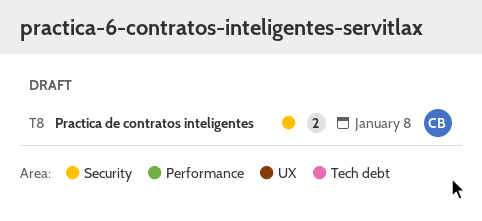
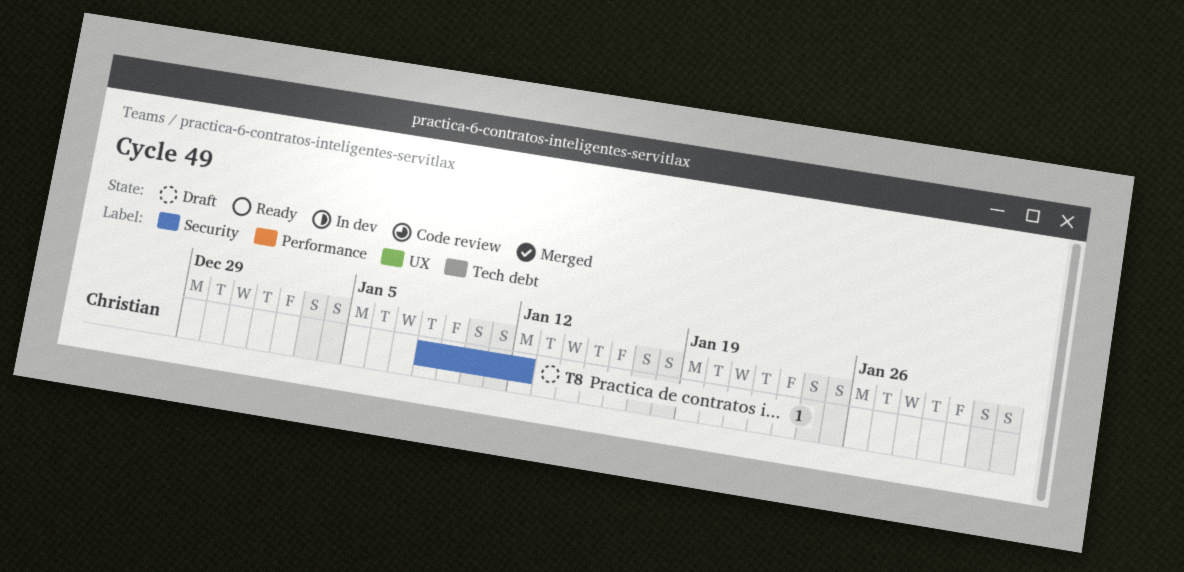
T8, estimate: 2 -> 1
T8, due: Jan 8 -> Jan 12

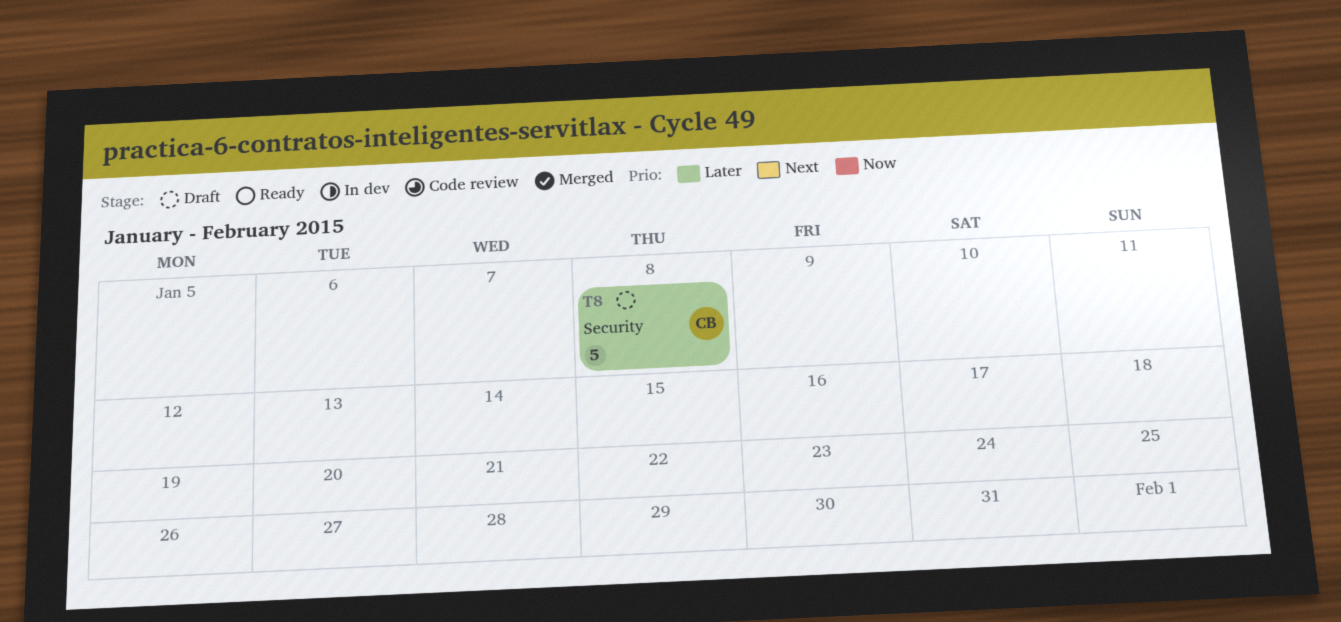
T8, estimate: 1 -> 5
T8, due: Jan 12 -> Jan 8

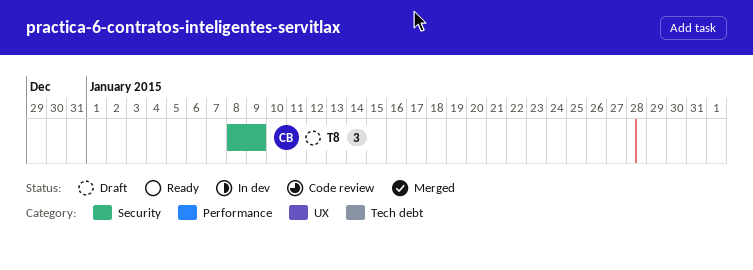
T8, estimate: 5 -> 3
T8, due: Jan 8 -> Jan 9

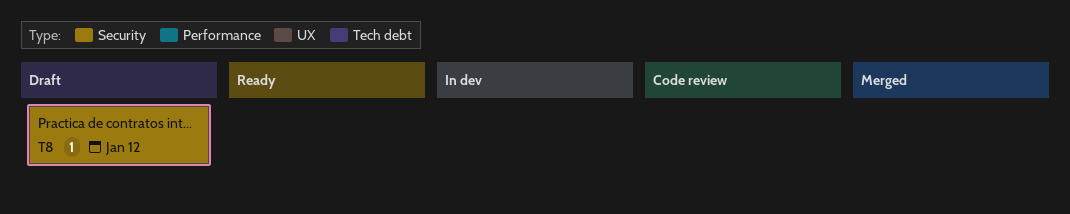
T8, estimate: 3 -> 1
T8, due: Jan 9 -> Jan 12

